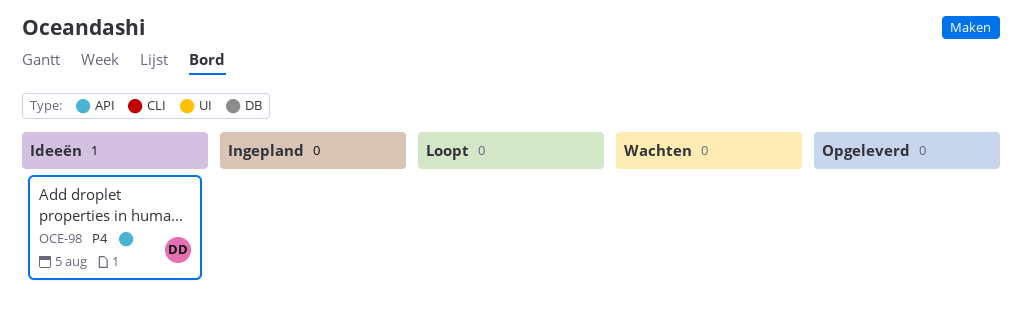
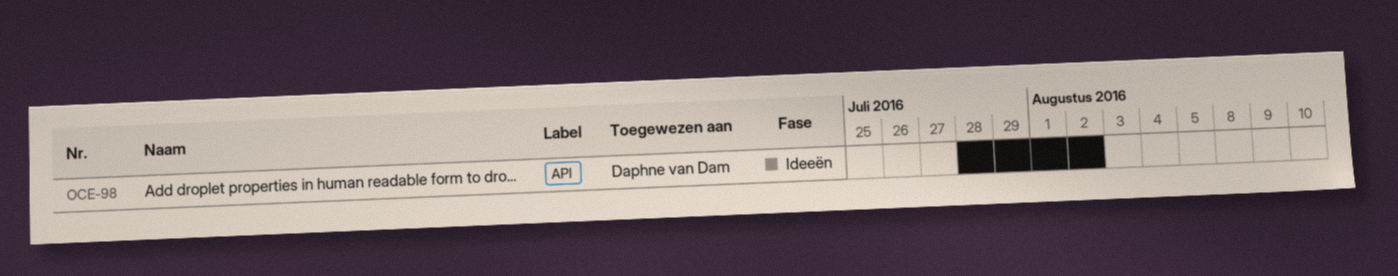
OCE-98, due: Aug 5 -> Aug 2

